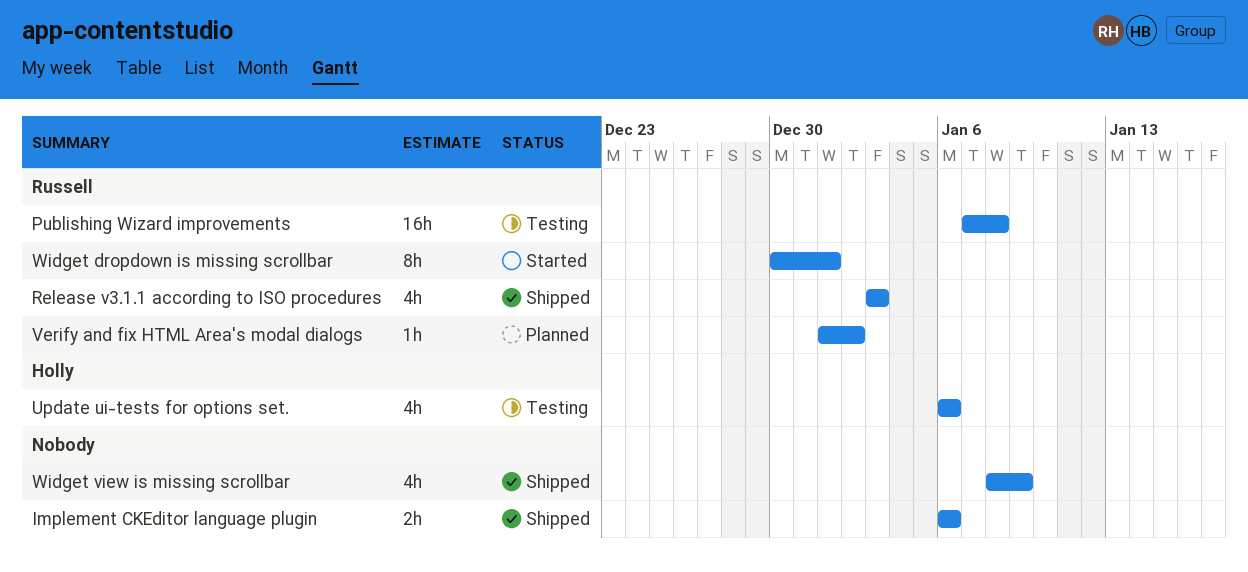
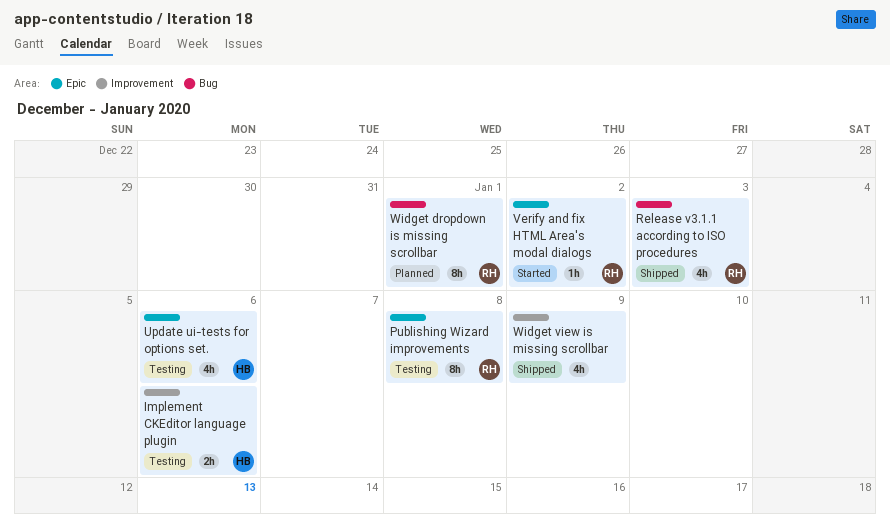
Implement CKEditor language plugin, status: Shipped -> Testing
Implement CKEditor language plugin, owner: none -> Holly
Publishing Wizard improvements, estimate: 16h -> 8h
Verify and fix HTML Area's modal dialogs, status: Planned -> Started
Widget dropdown is missing scrollbar, status: Started -> Planned

